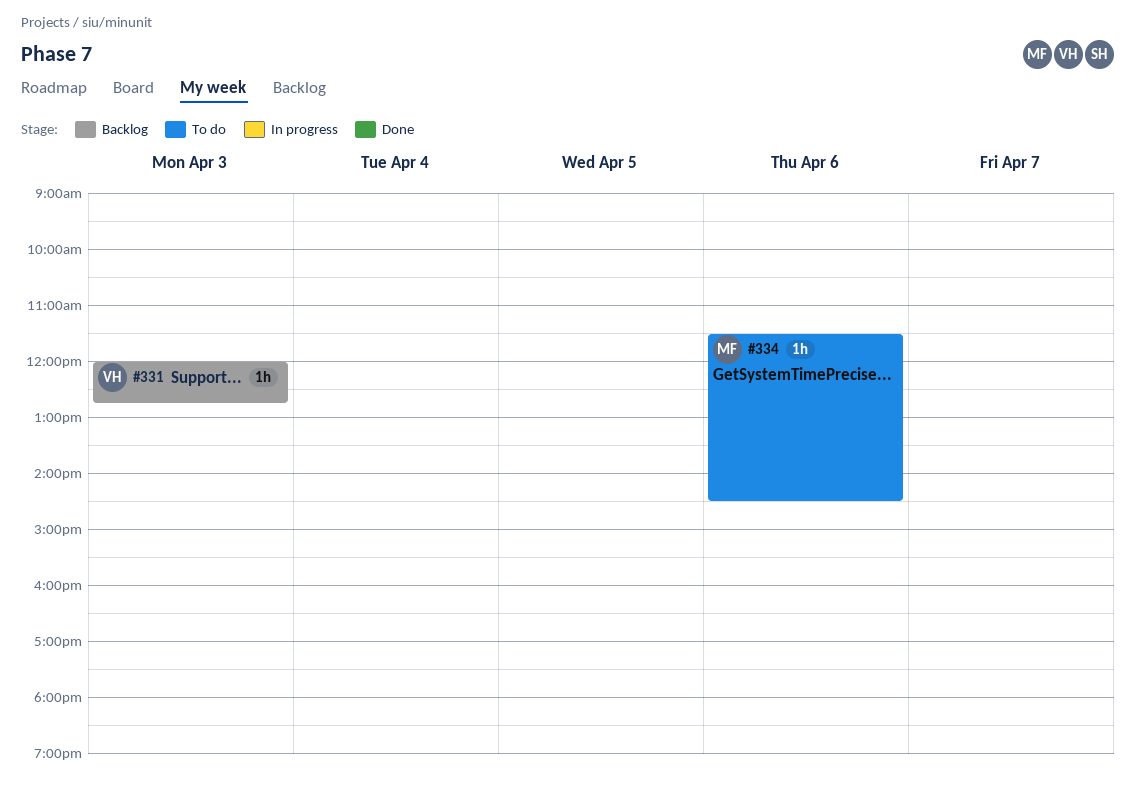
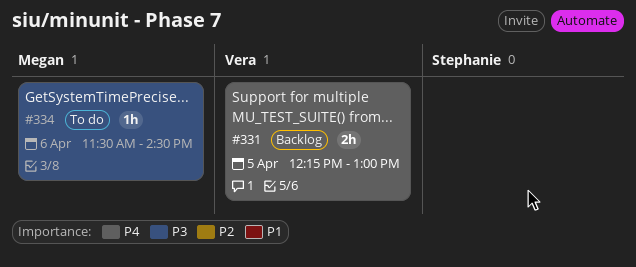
#331, estimate: 1h -> 2h
#331, day: Apr 3 -> Apr 5
#331, begins: 12:00 -> 12:15
#331, ends: 12:45 -> 13:00

